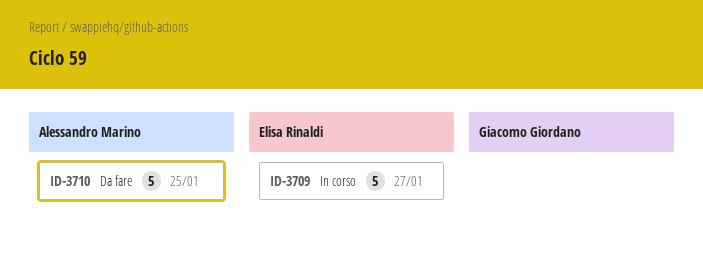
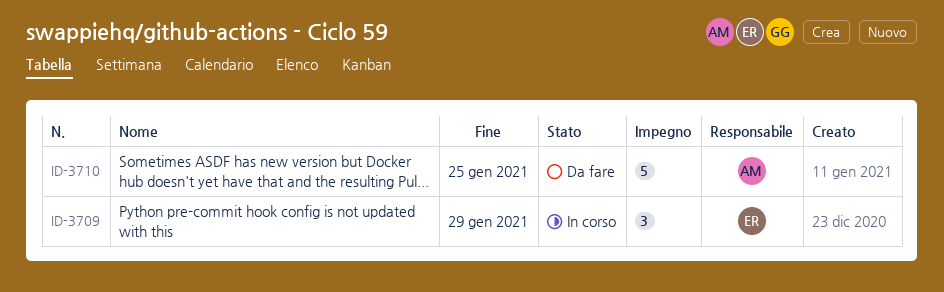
ID-3709, estimate: 5 -> 3
ID-3709, due: Jan 27 -> Jan 29

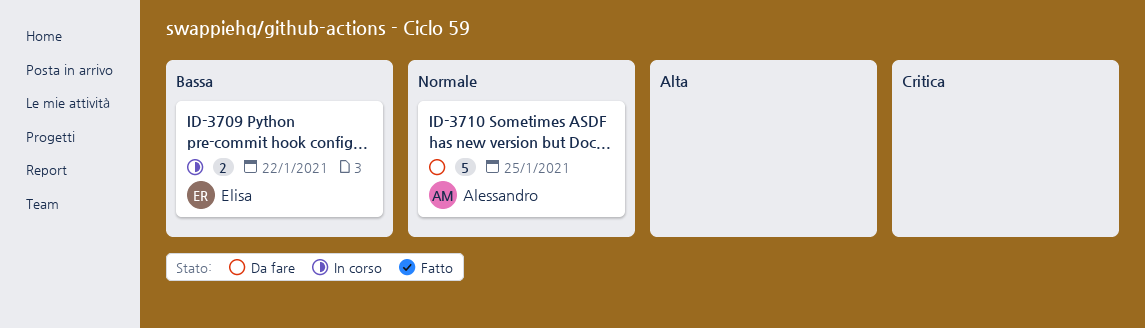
ID-3709, estimate: 3 -> 2
ID-3709, due: Jan 29 -> Jan 22

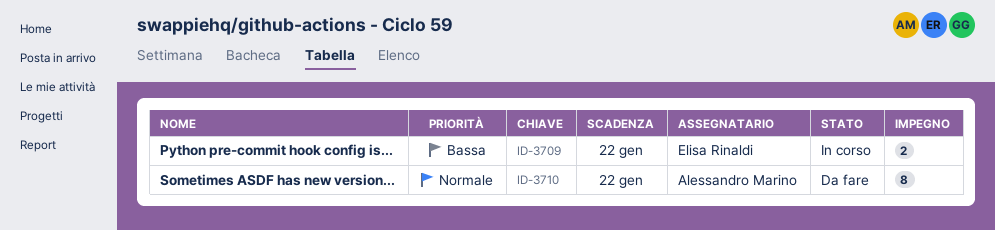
ID-3710, estimate: 5 -> 8
ID-3710, due: Jan 25 -> Jan 22

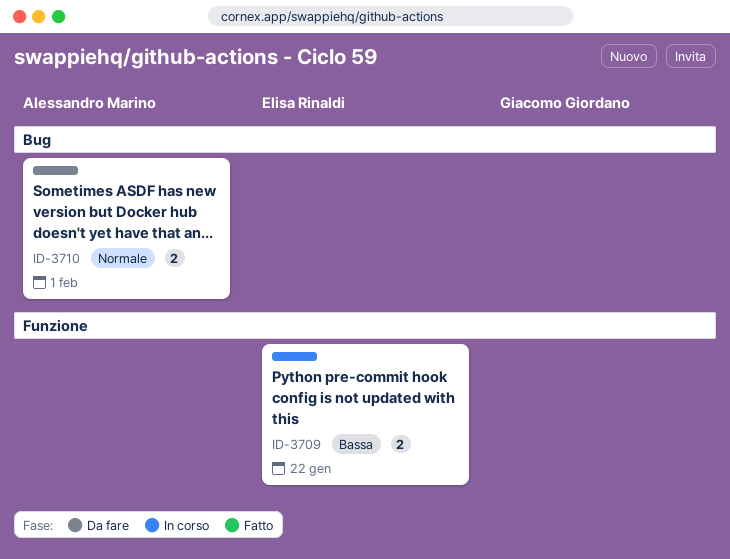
ID-3710, estimate: 8 -> 2
ID-3710, due: Jan 22 -> Feb 1

